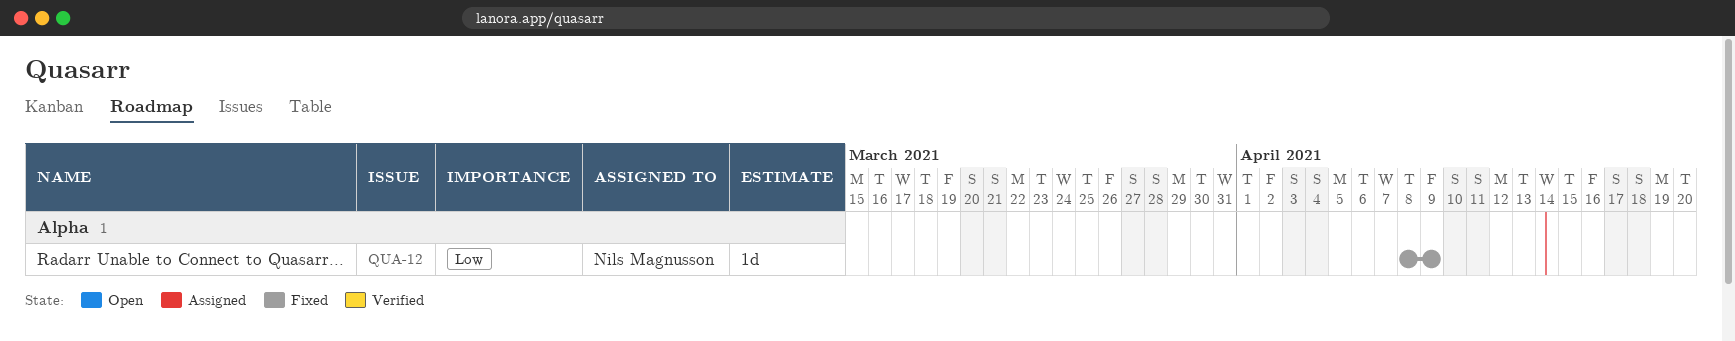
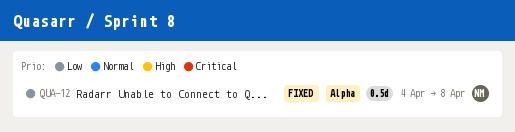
QUA-12, estimate: 1d -> 0.5d
QUA-12, start: Apr 8 -> Apr 4
QUA-12, due: Apr 9 -> Apr 8

